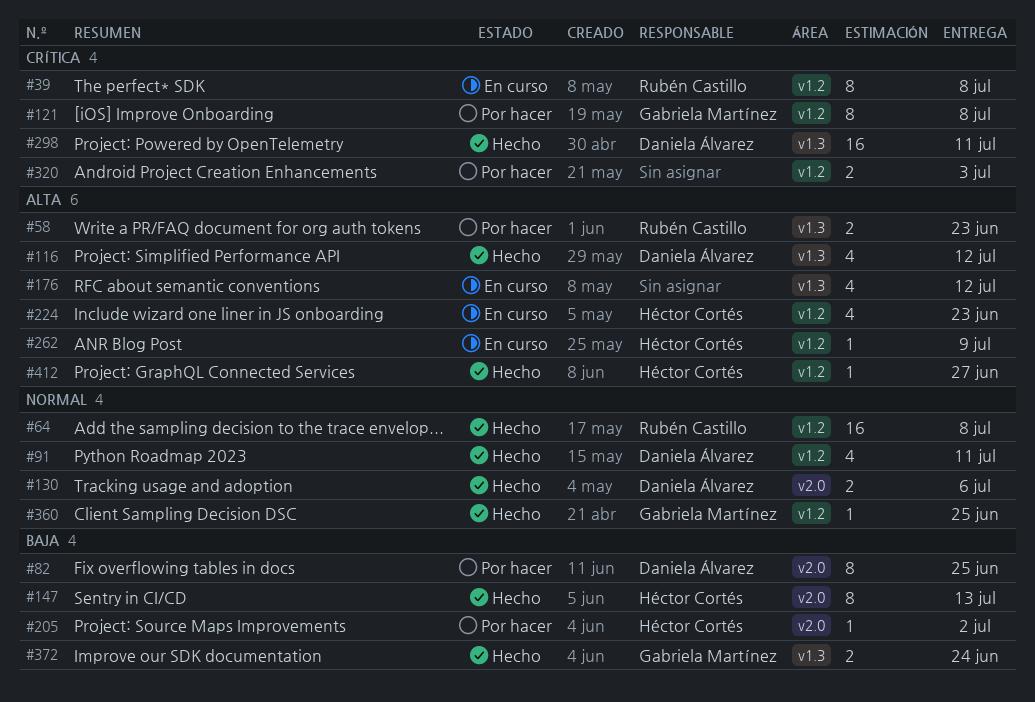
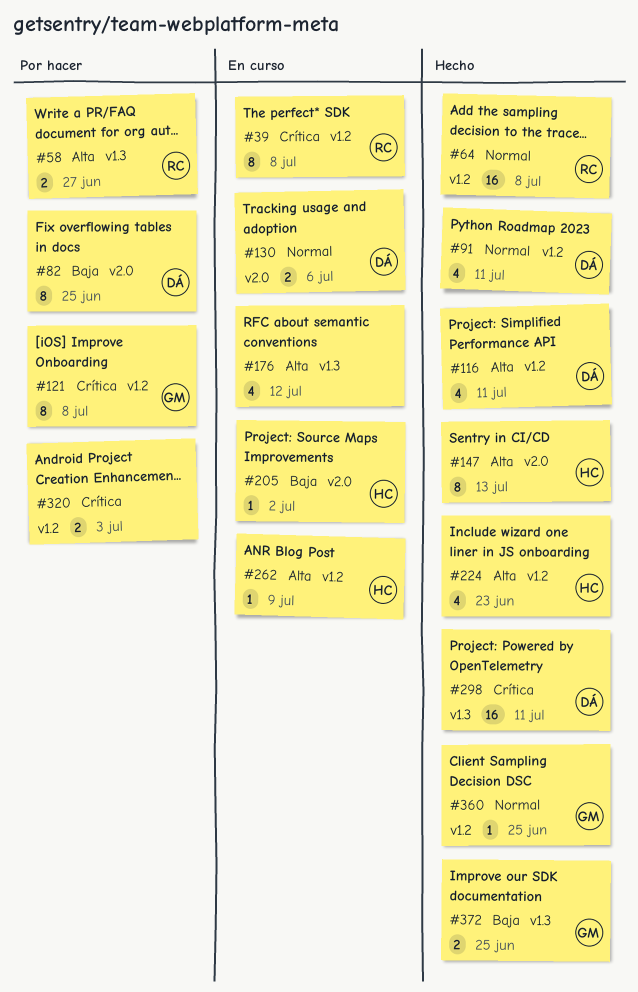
#58, due: Jun 23 -> Jun 27
#116, label: v1.3 -> v1.2
#116, due: Jul 12 -> Jul 11
#130, status: Hecho -> En curso
#147, priority: Baja -> Alta
#205, status: Por hacer -> En curso
#224, status: En curso -> Hecho
#372, due: Jun 24 -> Jun 25
#412: present -> none

